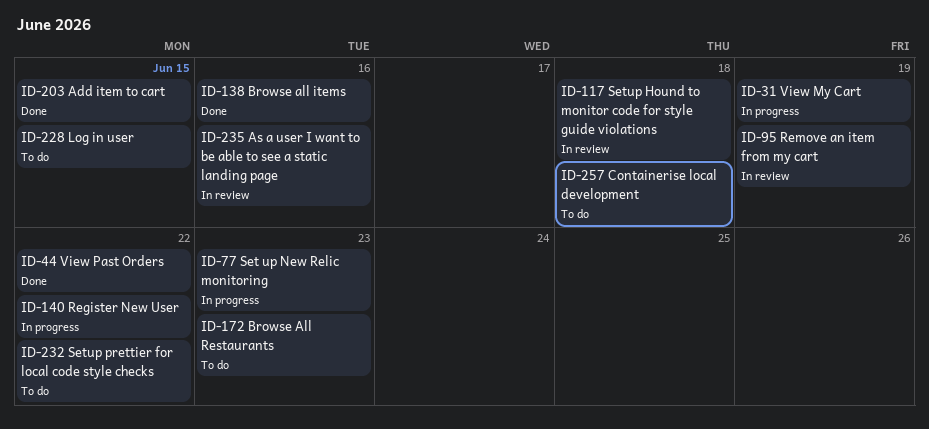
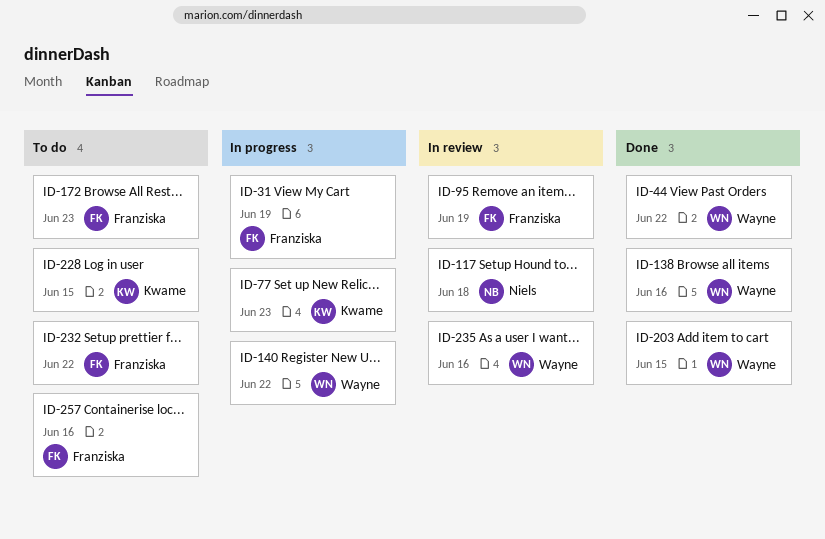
ID-257, due: Jun 18 -> Jun 16

